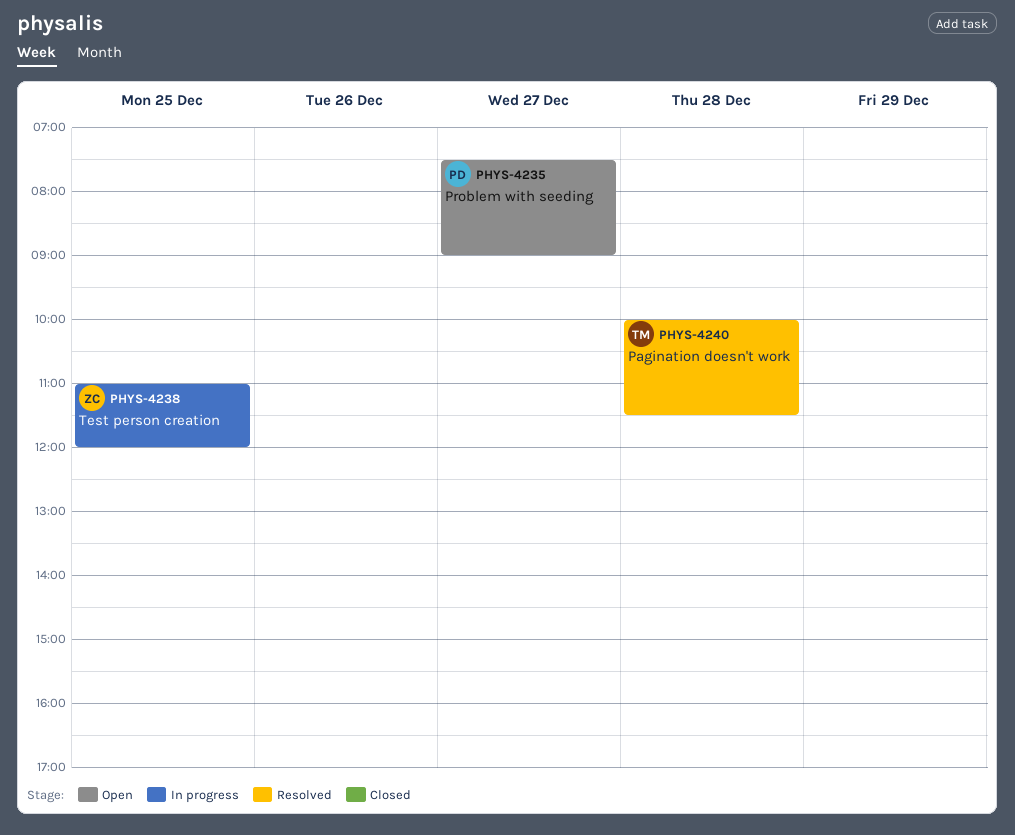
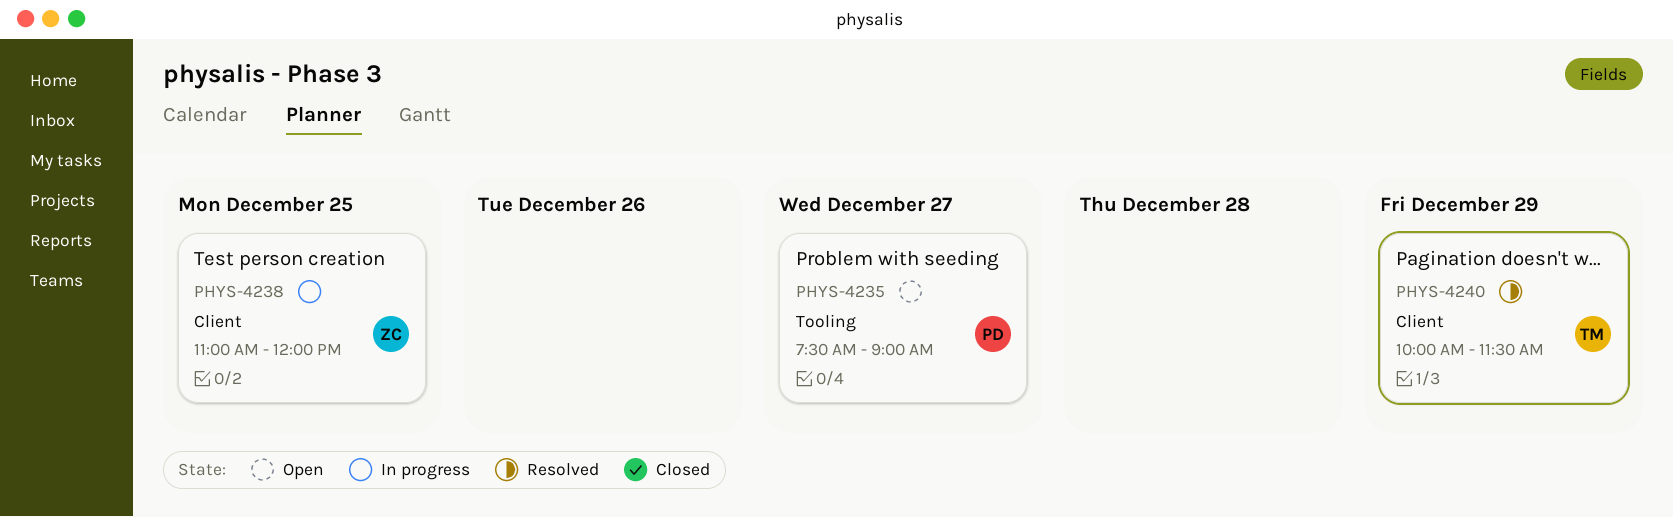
PHYS-4240, day: Dec 28 -> Dec 29

